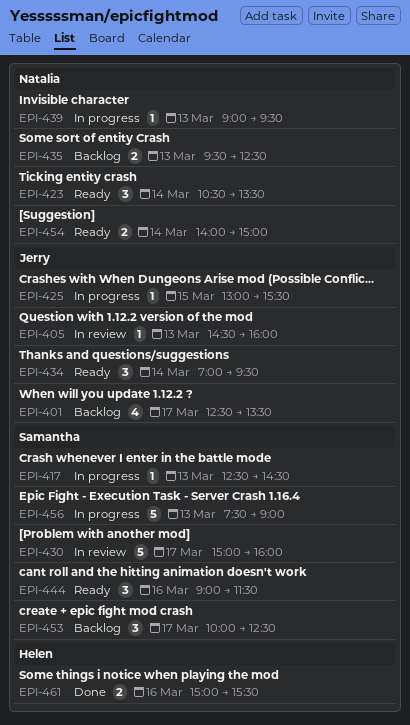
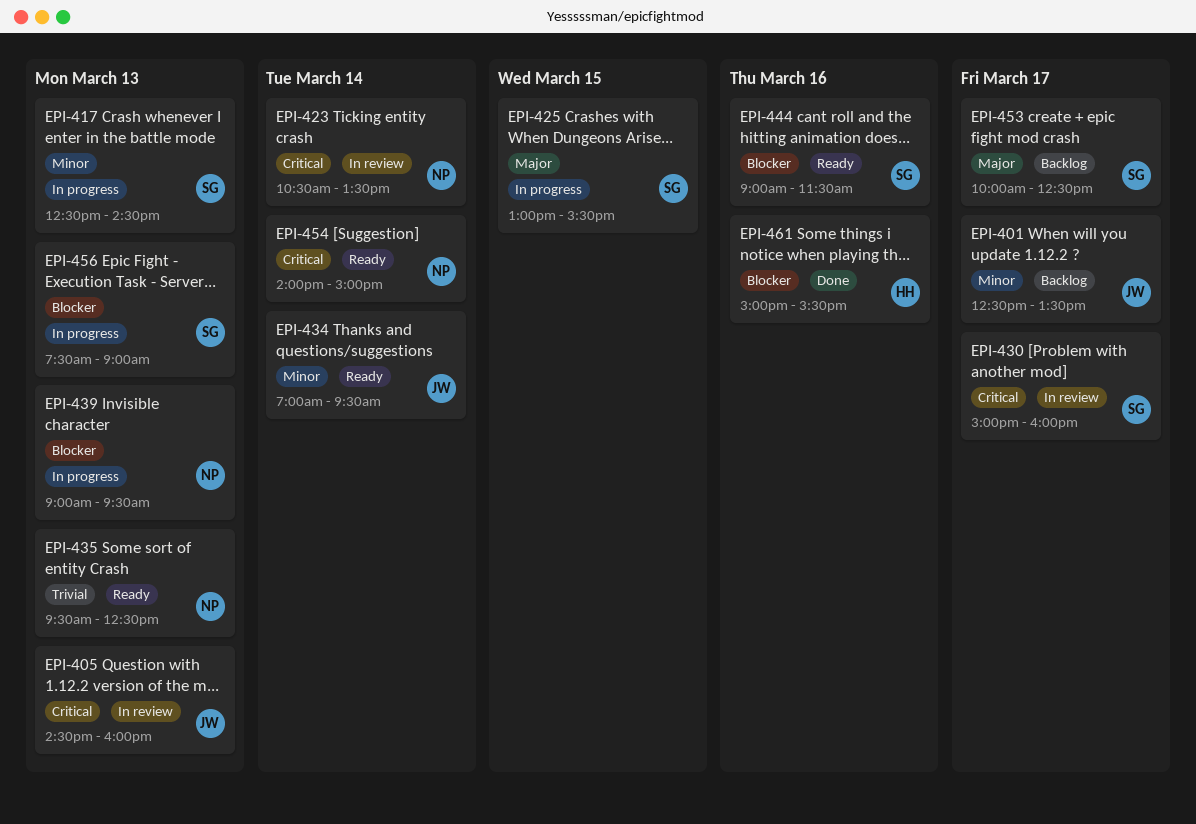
EPI-423, status: Ready -> In review
EPI-425, owner: Jerry -> Samantha
EPI-435, status: Backlog -> Ready

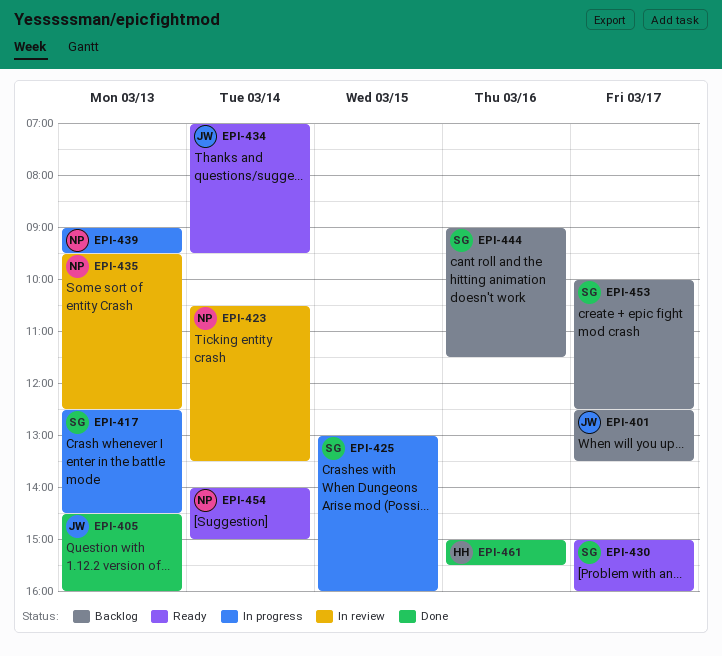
EPI-405, status: In review -> Done
EPI-425, ends: 15:30 -> 16:00
EPI-430, status: In review -> Ready
EPI-435, status: Ready -> In review
EPI-444, status: Ready -> Backlog
EPI-456: present -> none

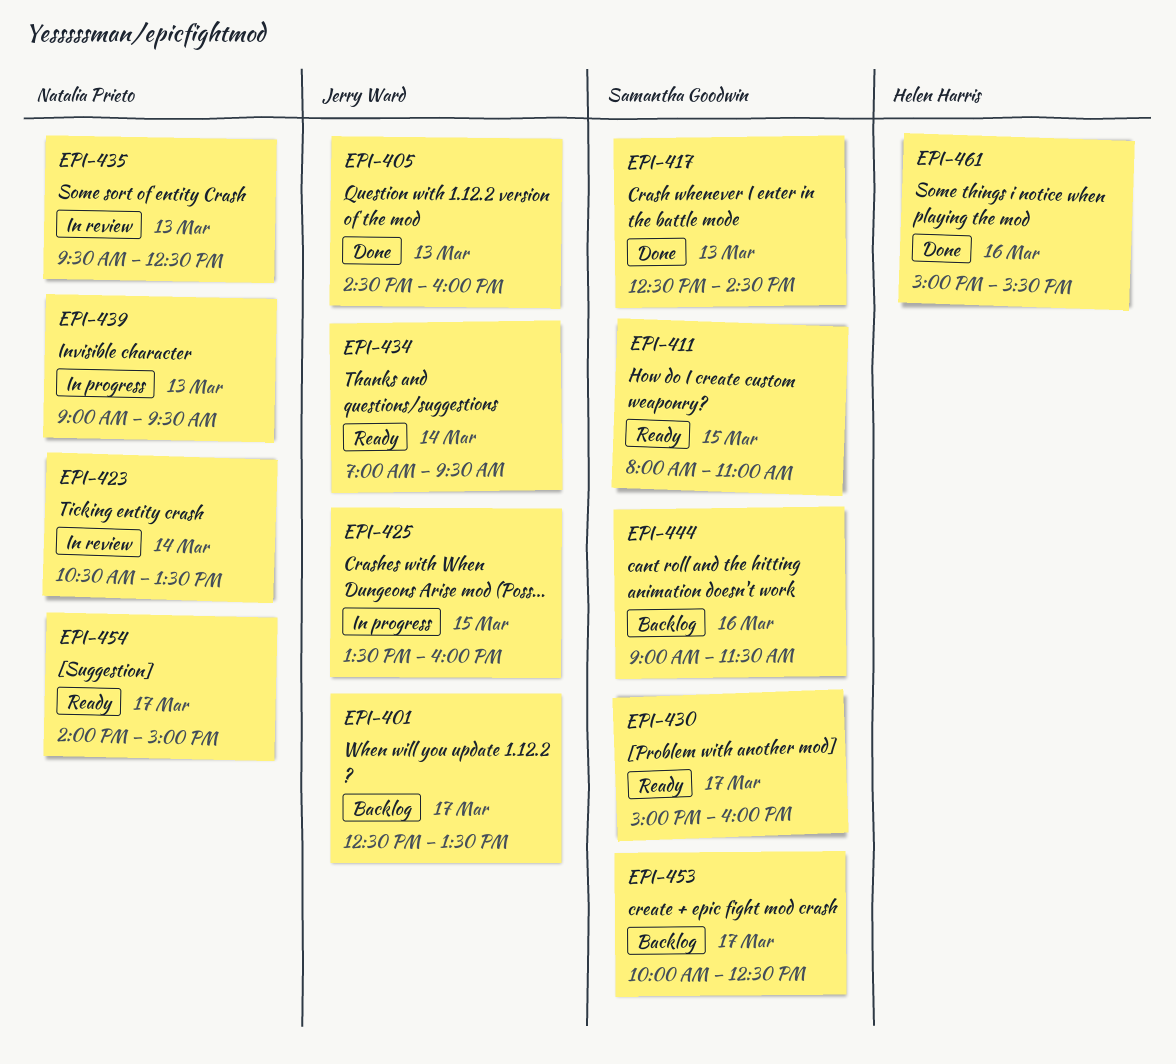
EPI-411: none -> present
EPI-417, status: In progress -> Done
EPI-425, owner: Samantha Goodwin -> Jerry Ward
EPI-425, begins: 13:00 -> 13:30
EPI-454, day: Mar 14 -> Mar 17

